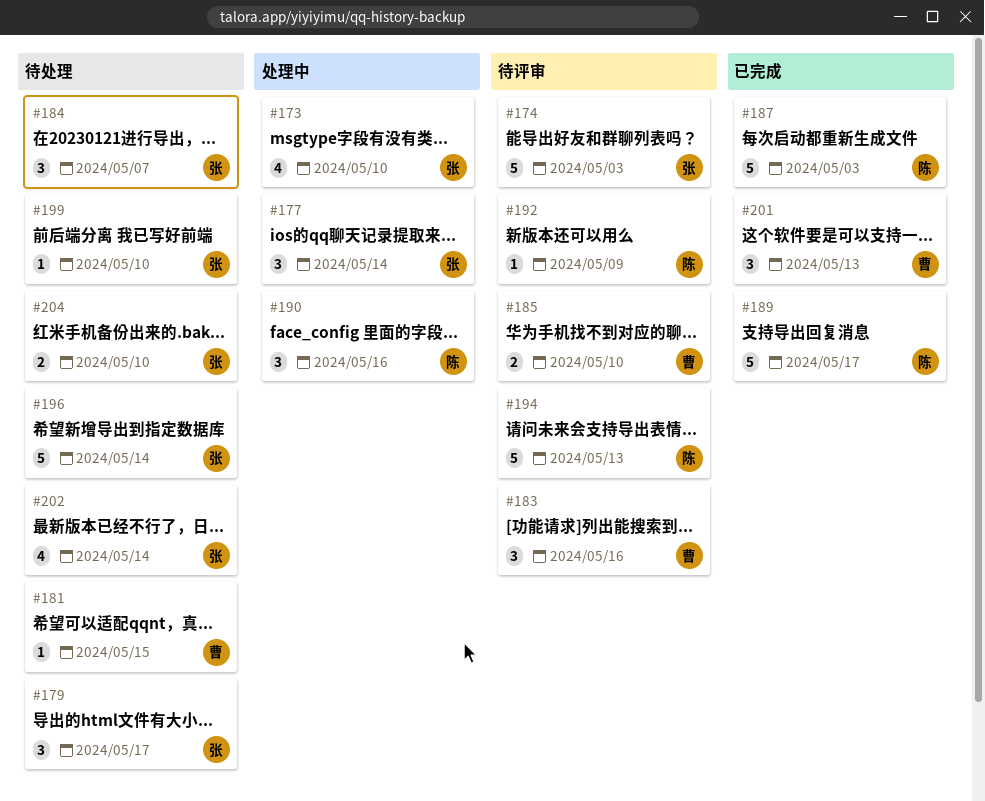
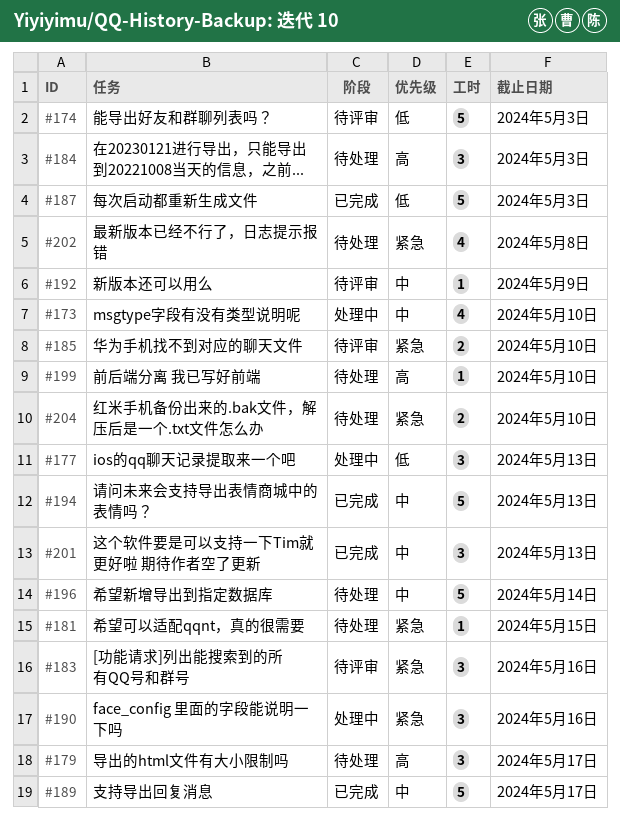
#177, due: May 14 -> May 13
#184, due: May 7 -> May 3
#194, status: 待评审 -> 已完成
#202, due: May 14 -> May 8

